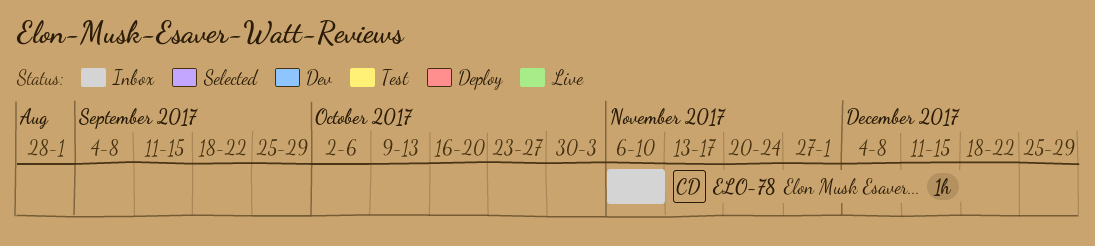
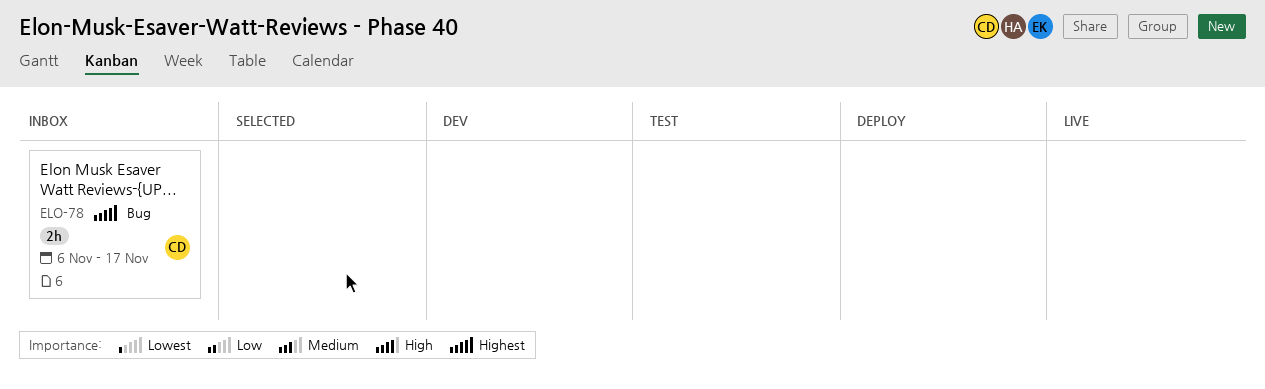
ELO-78, estimate: 1h -> 2h
ELO-78, due: Nov 10 -> Nov 17

